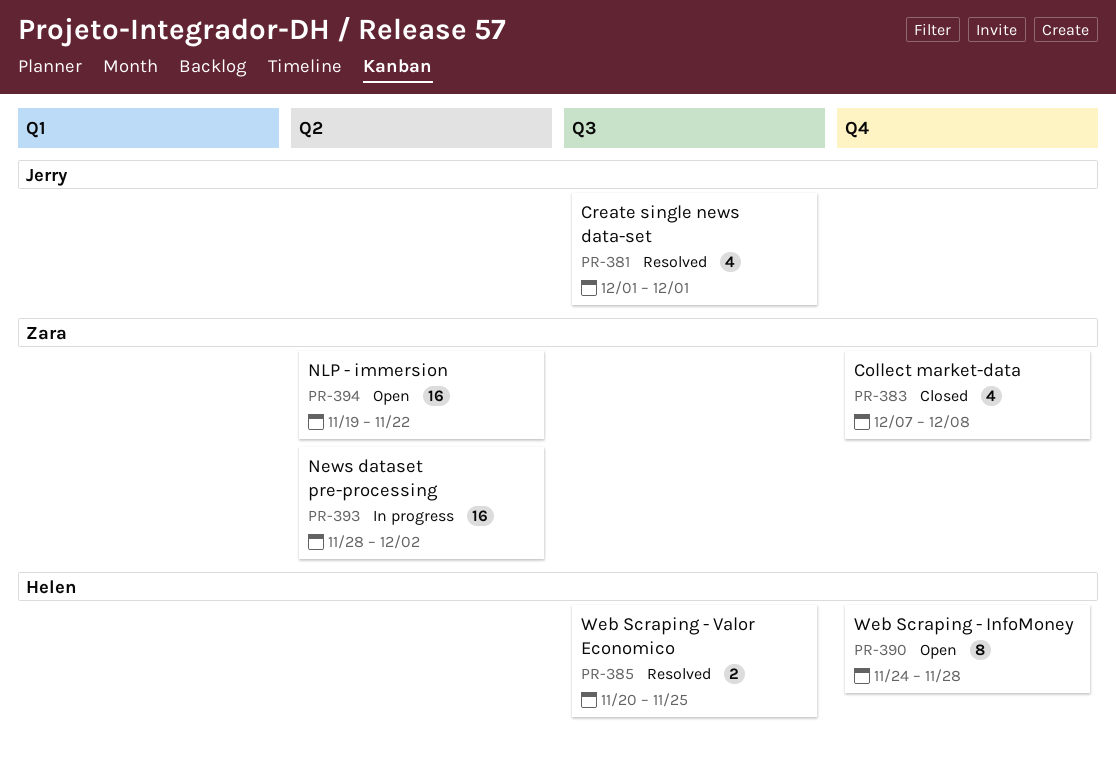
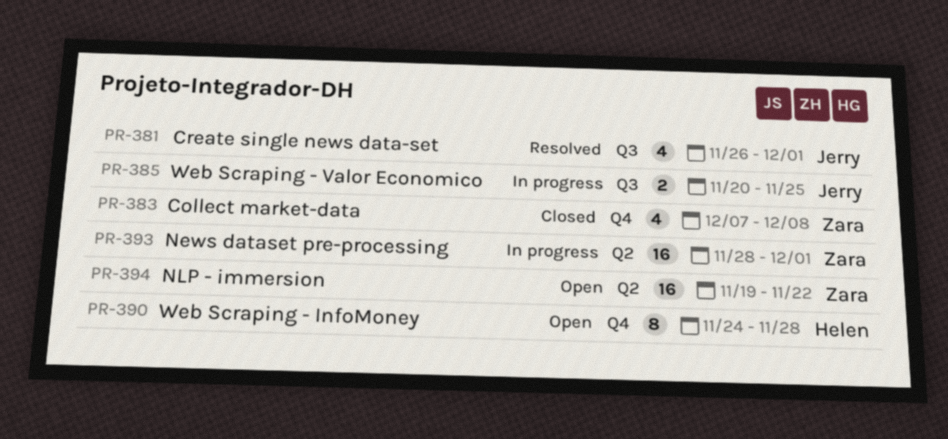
PR-381, start: Dec 1 -> Nov 26
PR-385, status: Resolved -> In progress
PR-385, owner: Helen -> Jerry
PR-393, due: Dec 2 -> Dec 1

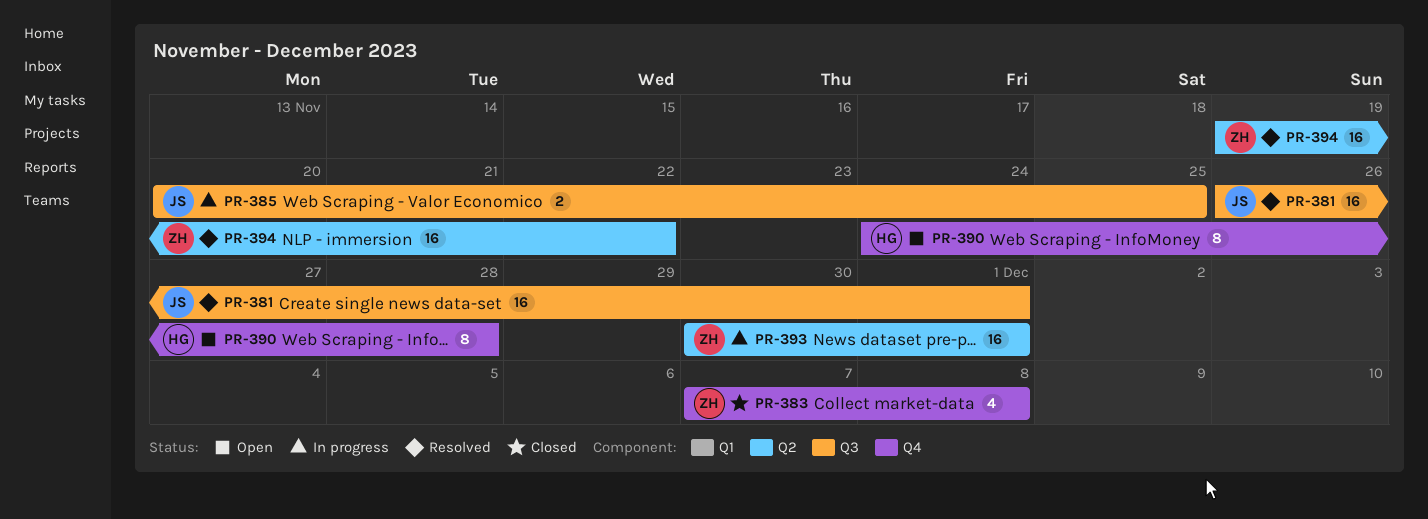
PR-381, estimate: 4 -> 16
PR-393, start: Nov 28 -> Nov 30
PR-394, status: Open -> Resolved

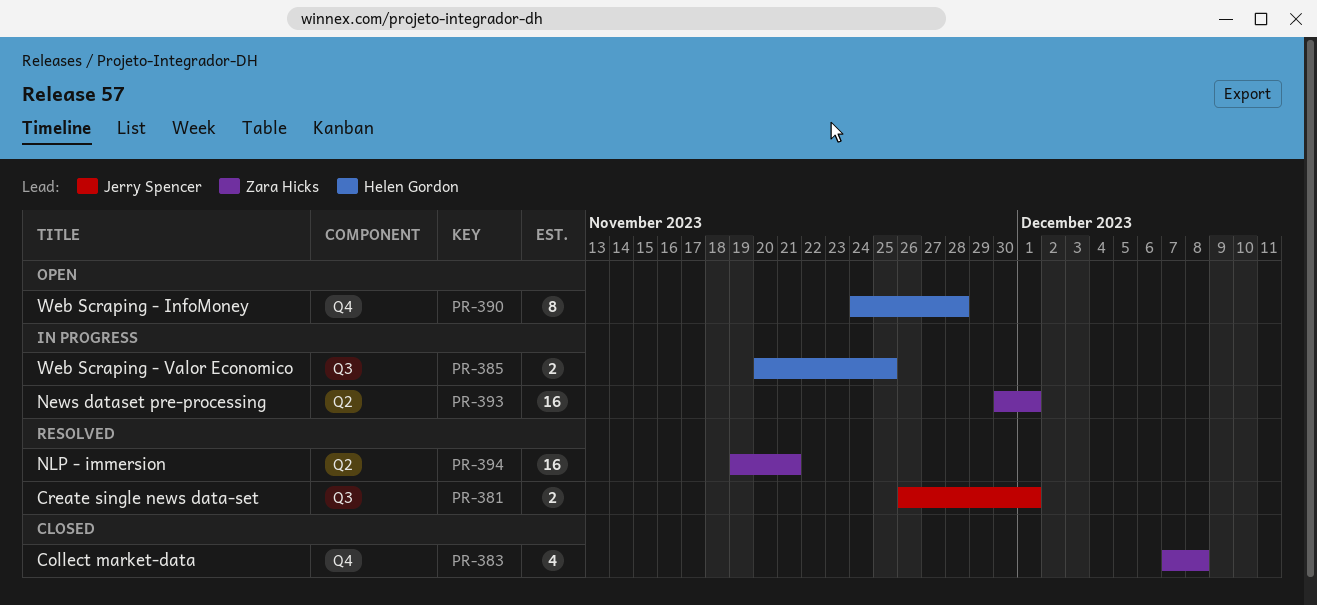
PR-381, estimate: 16 -> 2
PR-385, owner: Jerry Spencer -> Helen Gordon
PR-394, due: Nov 22 -> Nov 21

